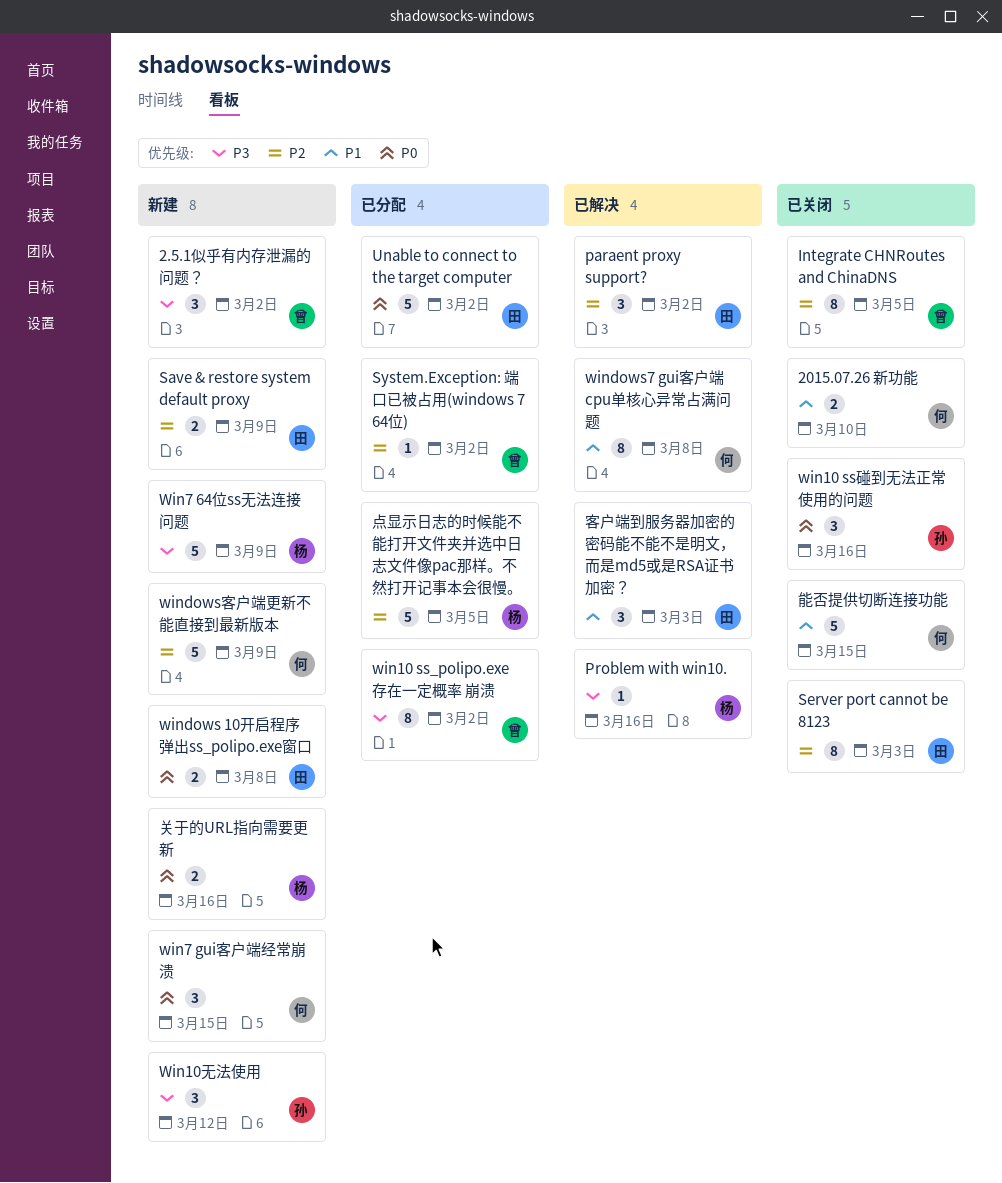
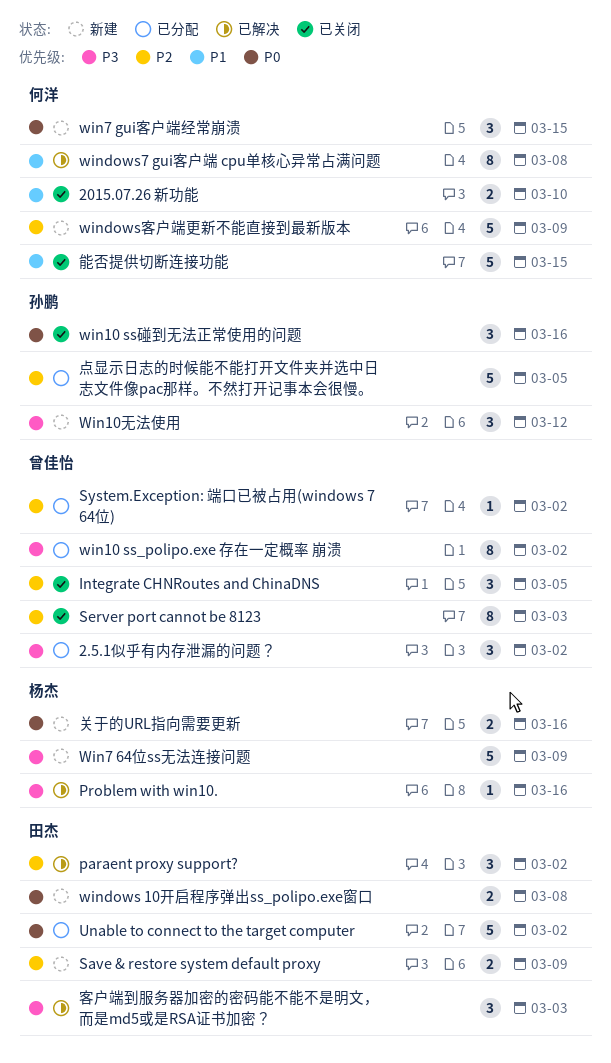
2.5.1似乎有内存泄漏的问题？, status: 新建 -> 已分配
Integrate CHNRoutes and ChinaDNS, estimate: 8 -> 3
Server port cannot be 8123, owner: 田杰 -> 曾佳怡
客户端到服务器加密的密码能不能不是明文，而是md5或是RSA证书加密？, priority: P1 -> P3
点显示日志的时候能不能打开文件夹并选中日志文件像pac那样。不然打开记事本会很慢。, owner: 杨杰 -> 孙鹏

